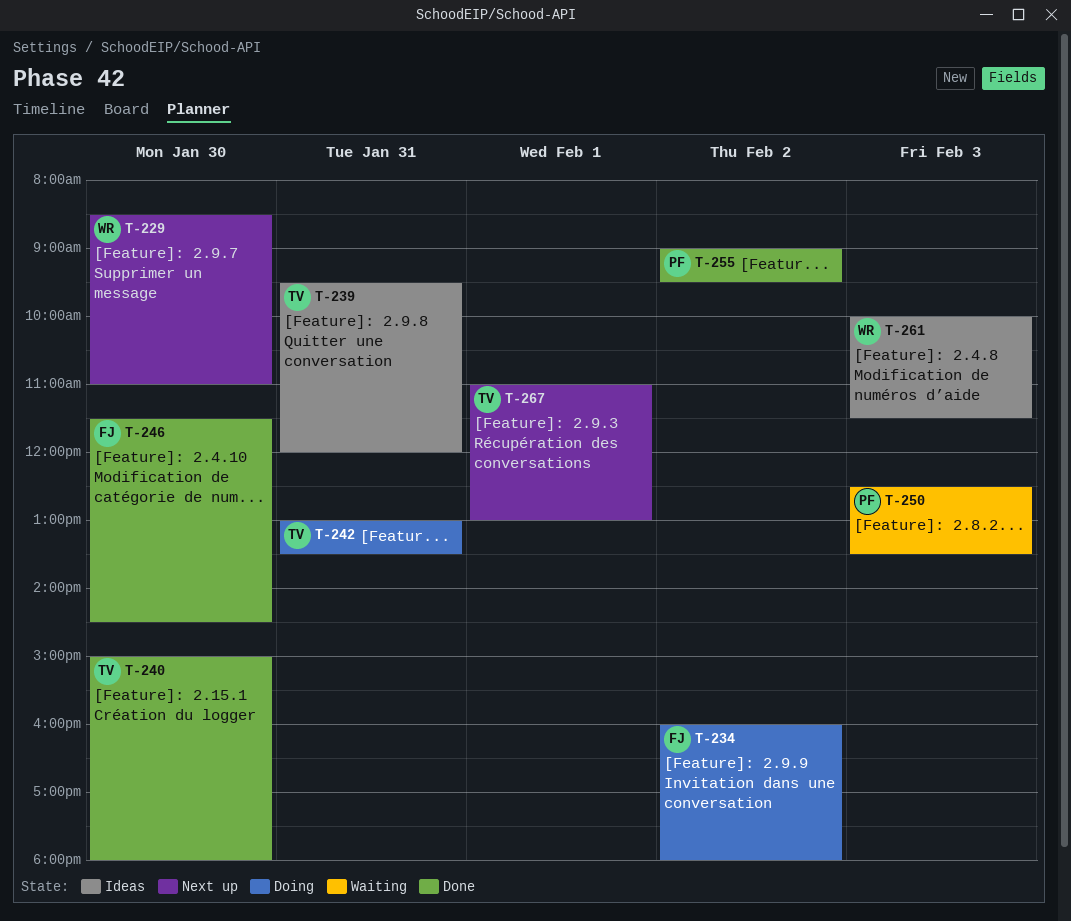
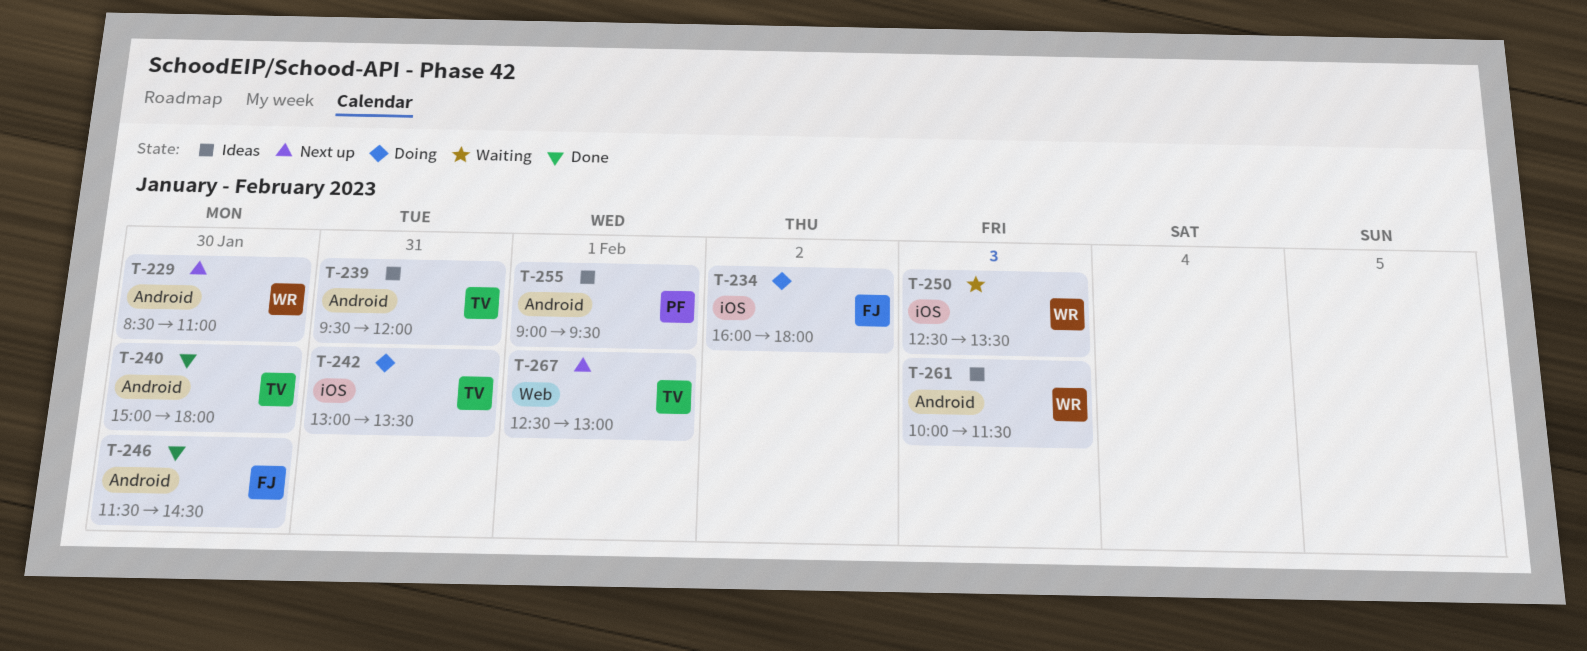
T-250, owner: PF -> WR
T-255, status: Done -> Ideas
T-255, day: Feb 2 -> Feb 1
T-267, begins: 11:00 -> 12:30

